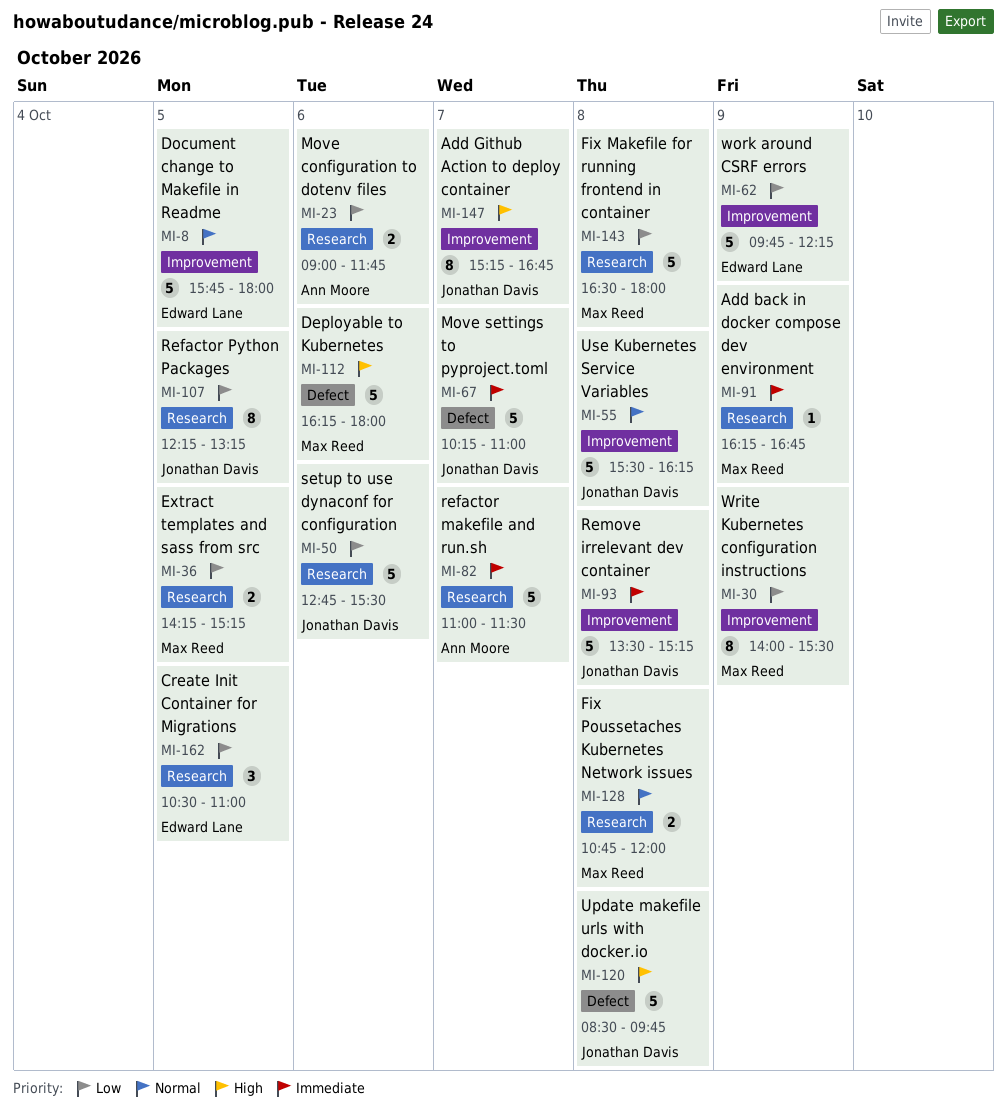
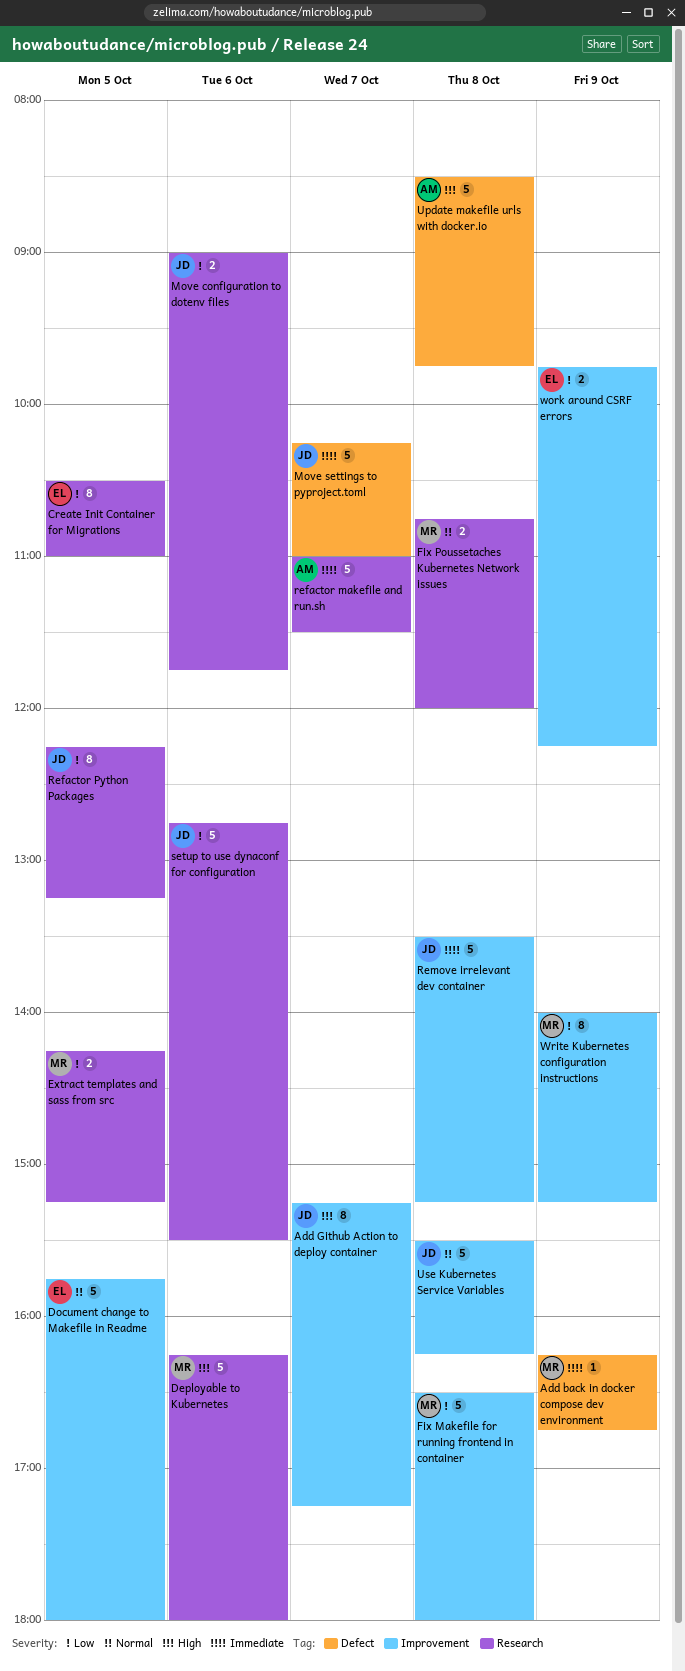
Add back in docker compose dev environment, label: Research -> Defect
Add Github Action to deploy container, ends: 16:45 -> 17:15
Create Init Container for Migrations, estimate: 3 -> 8
Deployable to Kubernetes, label: Defect -> Research
Fix Makefile for running frontend in container, label: Research -> Improvement
Move configuration to dotenv files, owner: Ann Moore -> Jonathan Davis
Update makefile urls with docker.io, owner: Jonathan Davis -> Ann Moore
work around CSRF errors, estimate: 5 -> 2
Write Kubernetes configuration instructions, ends: 15:30 -> 15:15

